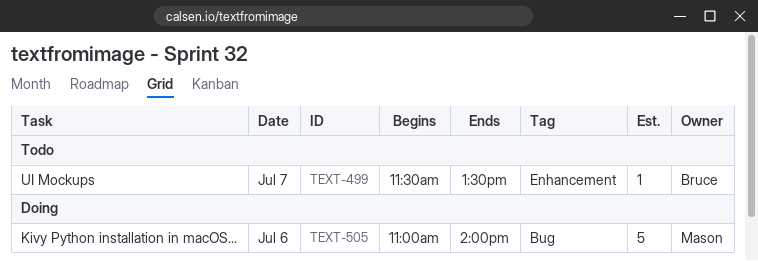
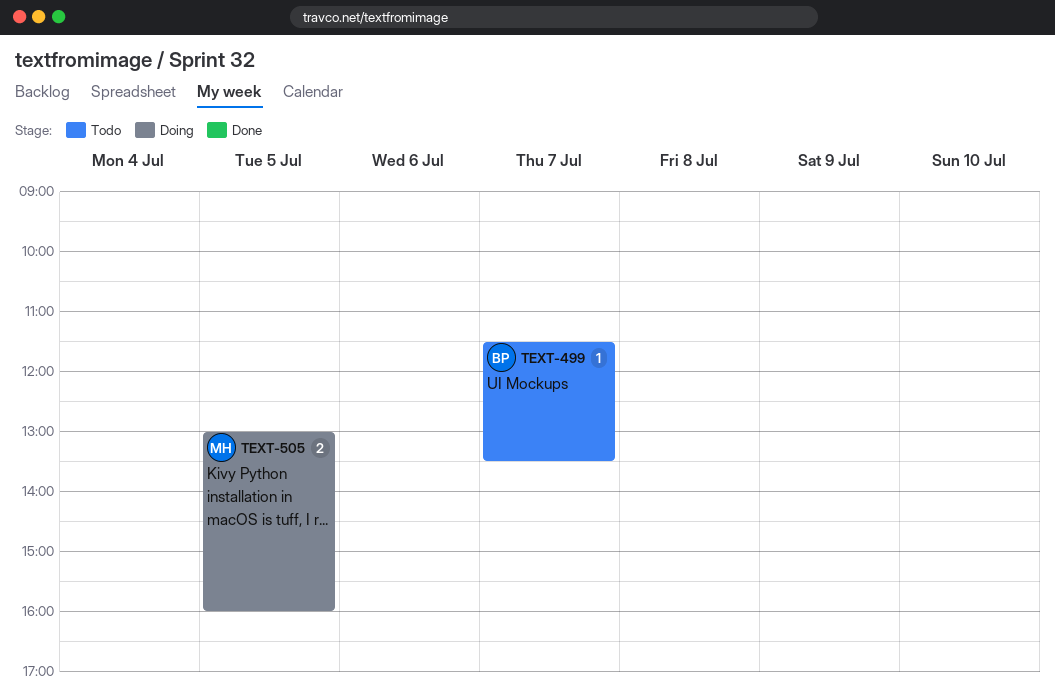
TEXT-505, estimate: 5 -> 2
TEXT-505, day: Jul 6 -> Jul 5
TEXT-505, begins: 11:00 -> 13:00
TEXT-505, ends: 14:00 -> 16:00

